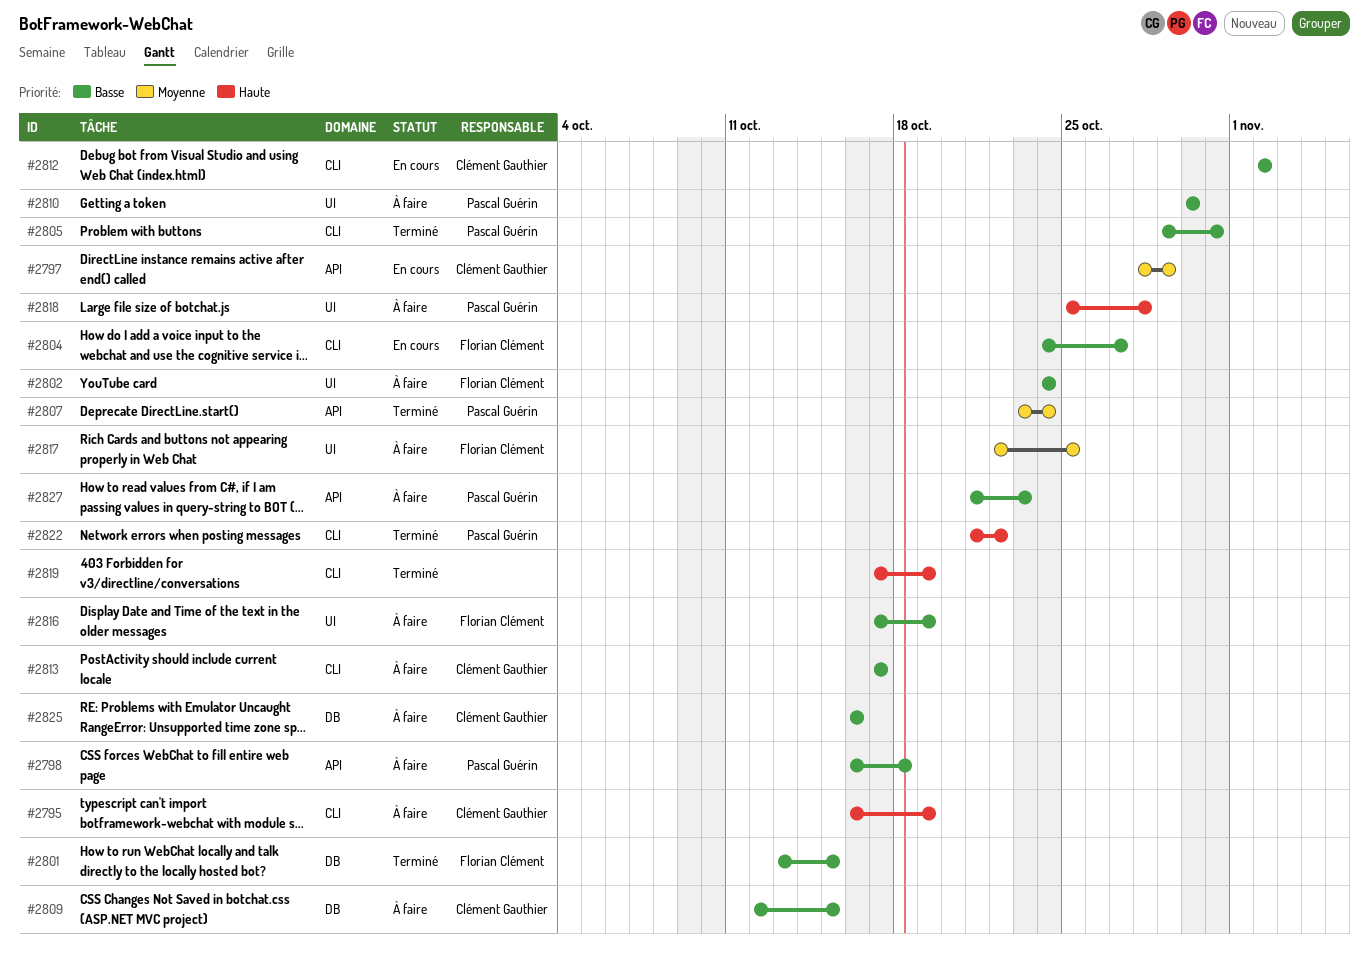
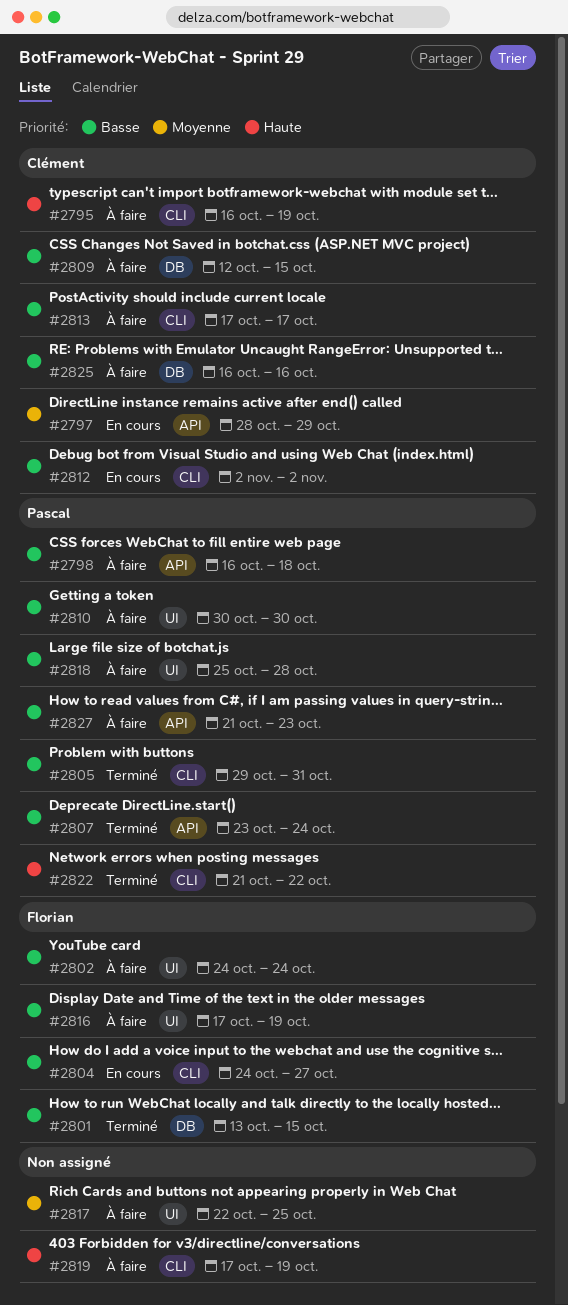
#2807, priority: Moyenne -> Basse
#2817, owner: Florian Clément -> none
#2818, priority: Haute -> Basse
#2819, status: Terminé -> À faire

